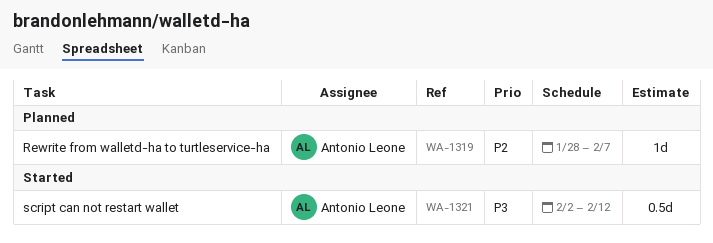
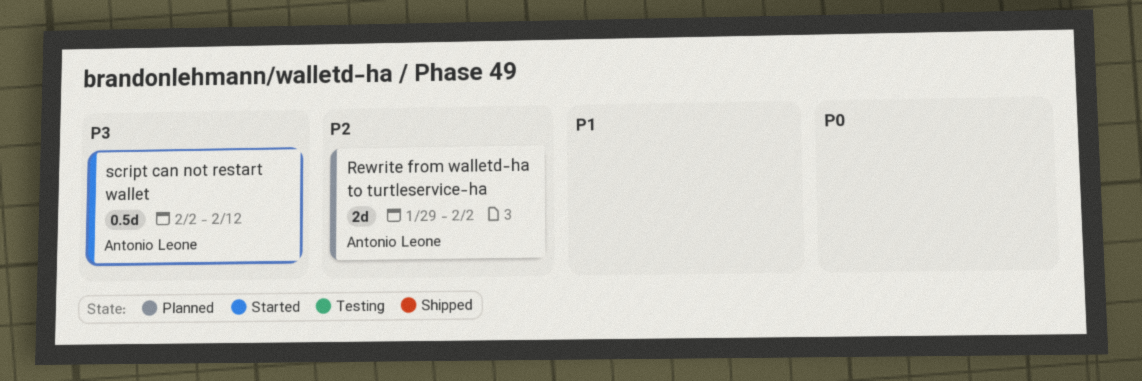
Rewrite from walletd-ha to turtleservice-ha, estimate: 1d -> 2d
Rewrite from walletd-ha to turtleservice-ha, start: Jan 28 -> Jan 29
Rewrite from walletd-ha to turtleservice-ha, due: Feb 7 -> Feb 2

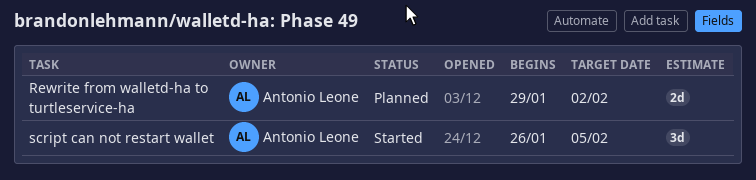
script can not restart wallet, estimate: 0.5d -> 3d
script can not restart wallet, start: Feb 2 -> Jan 26
script can not restart wallet, due: Feb 12 -> Feb 5

